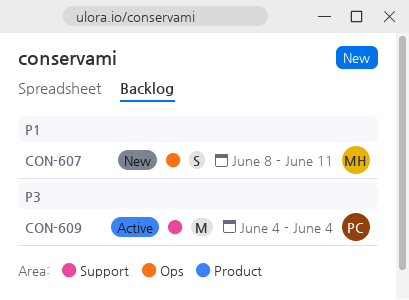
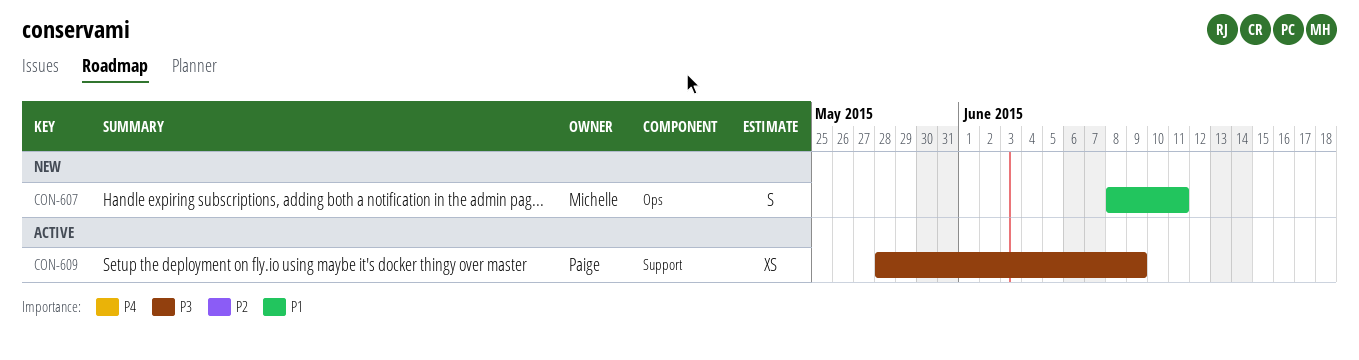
CON-609, estimate: M -> XS
CON-609, start: Jun 4 -> May 28
CON-609, due: Jun 4 -> Jun 9

